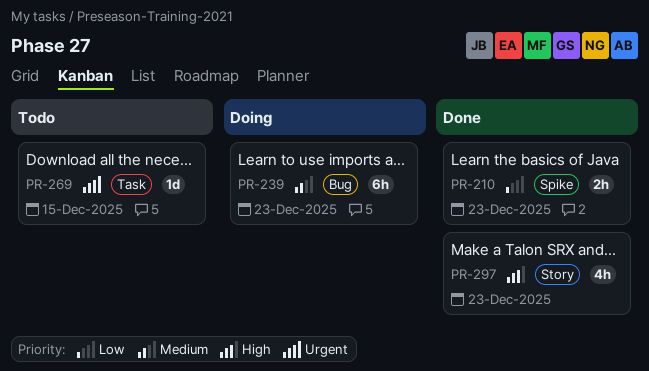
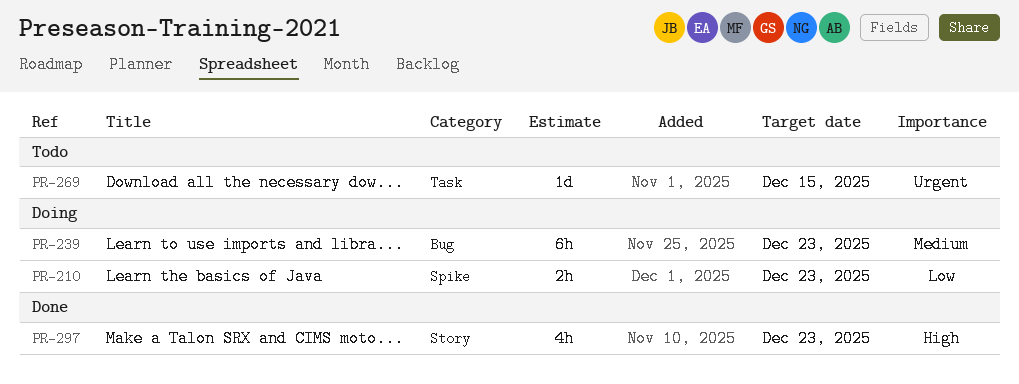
PR-210, status: Done -> Doing

